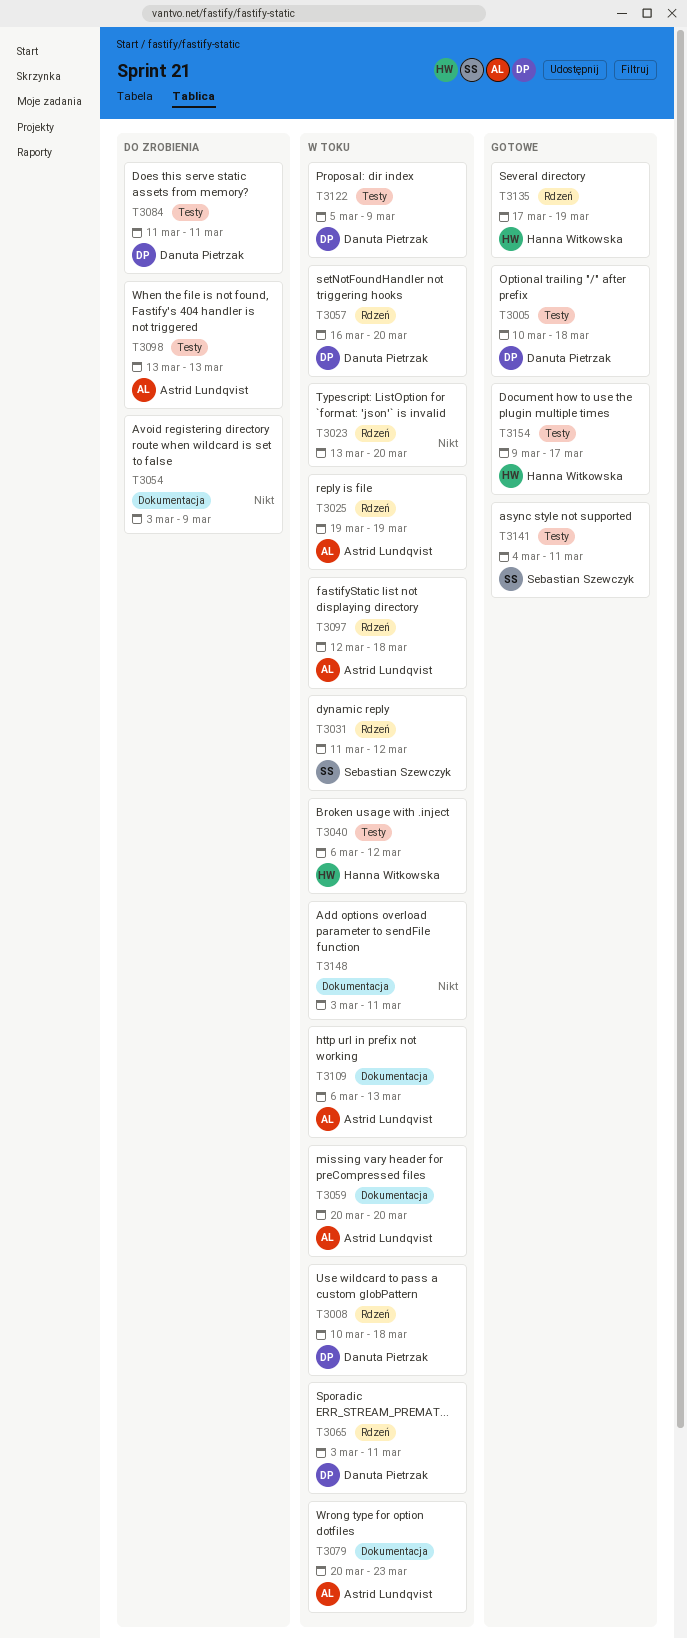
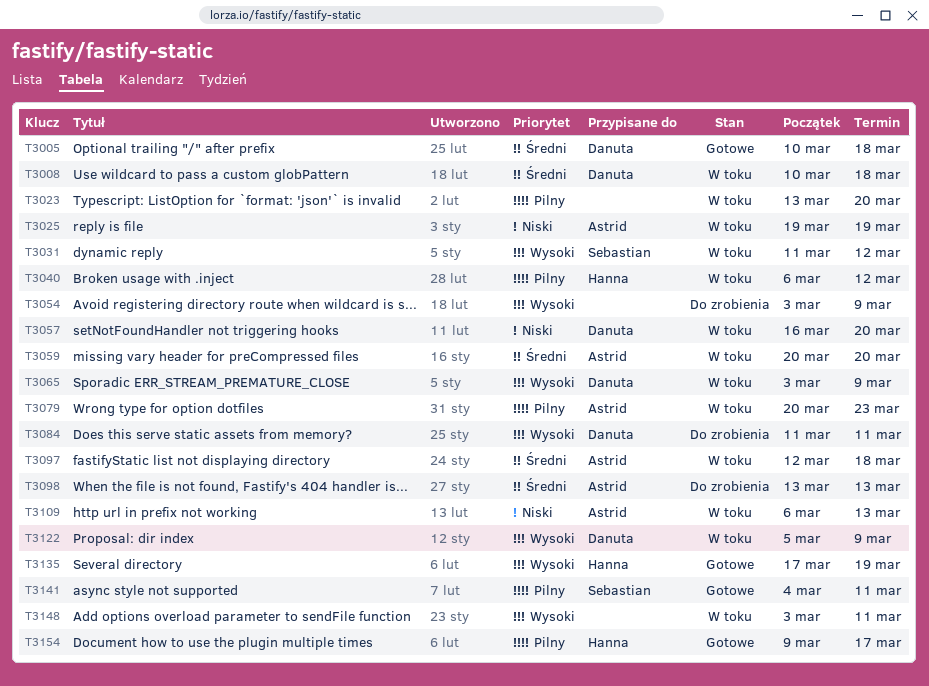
T3065, due: Mar 11 -> Mar 9

